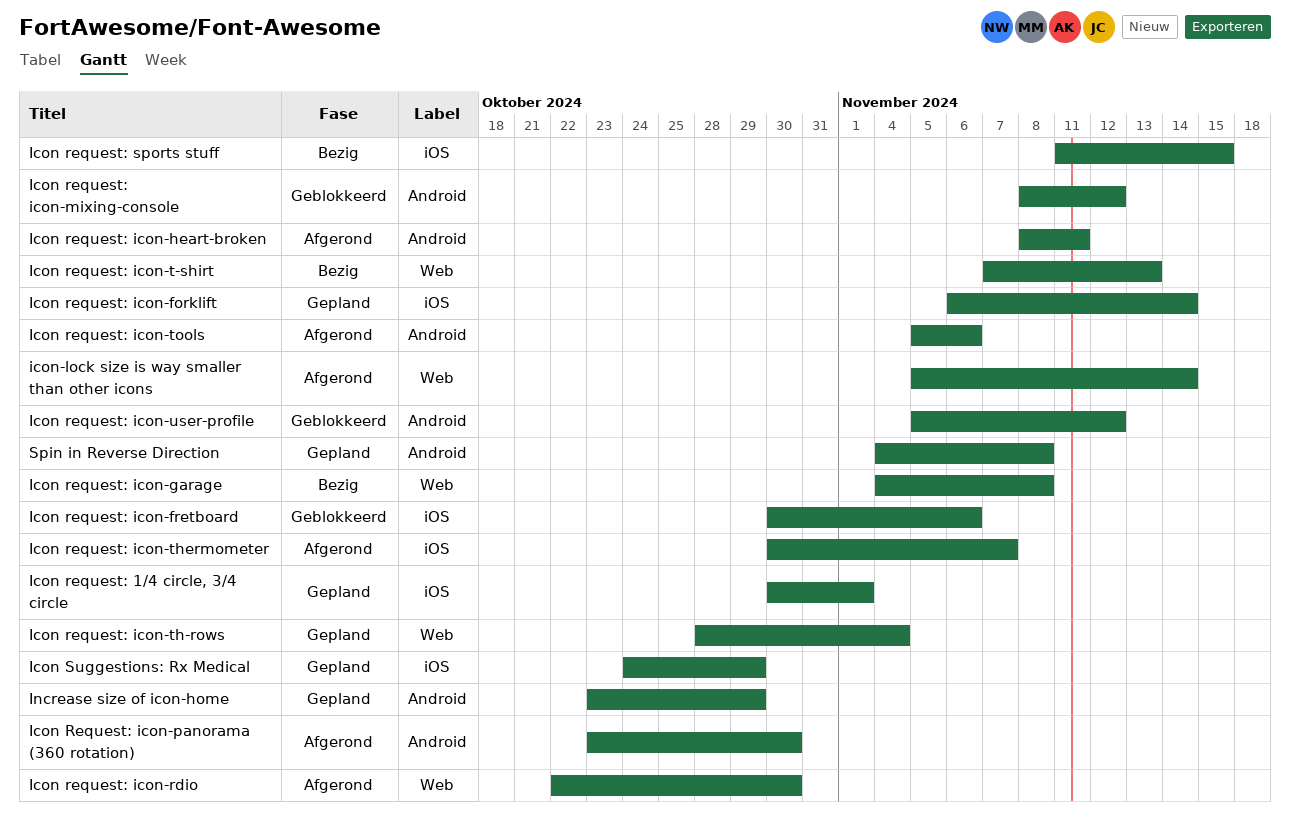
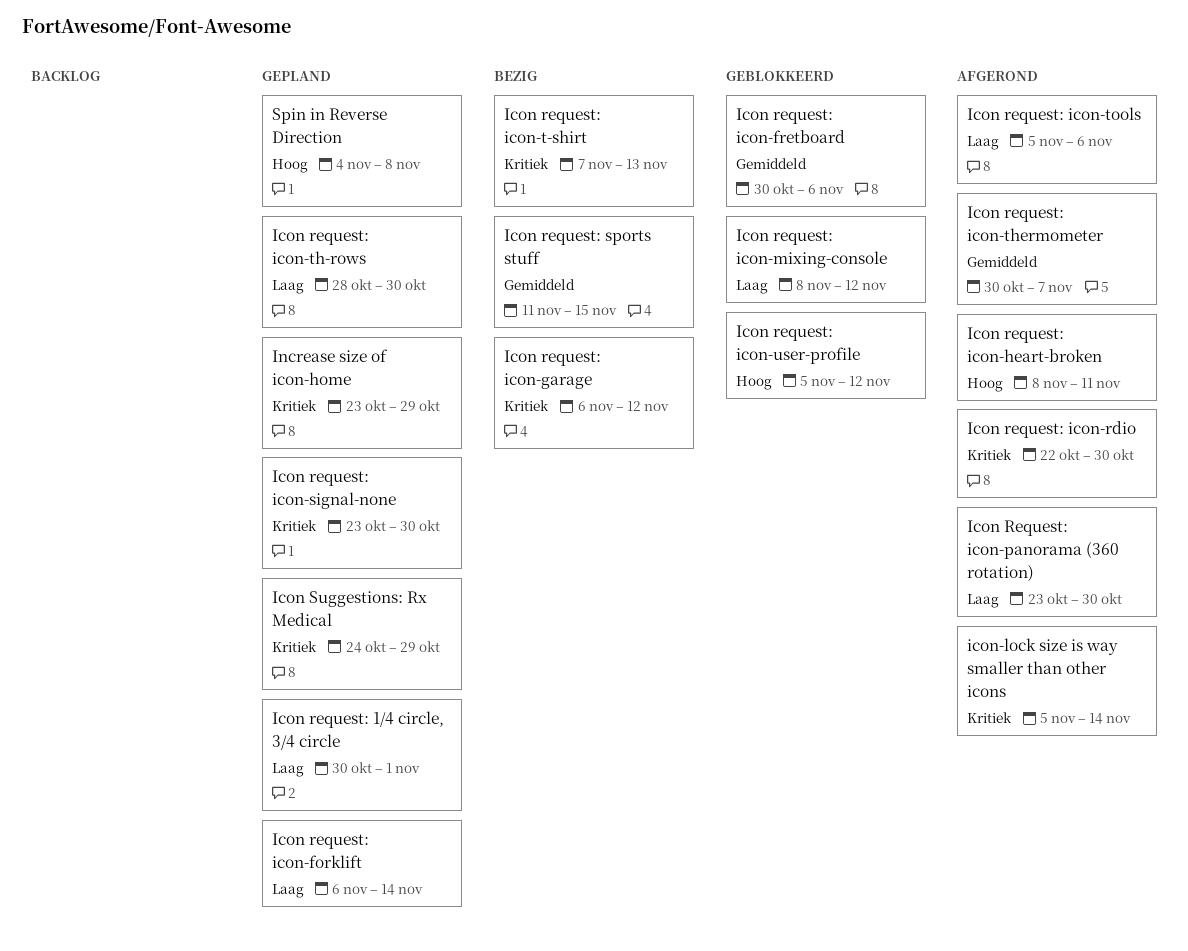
Icon request: icon-garage, start: Nov 4 -> Nov 6
Icon request: icon-garage, due: Nov 8 -> Nov 12
Icon request: icon-signal-none: none -> present
Icon request: icon-th-rows, due: Nov 4 -> Oct 30

